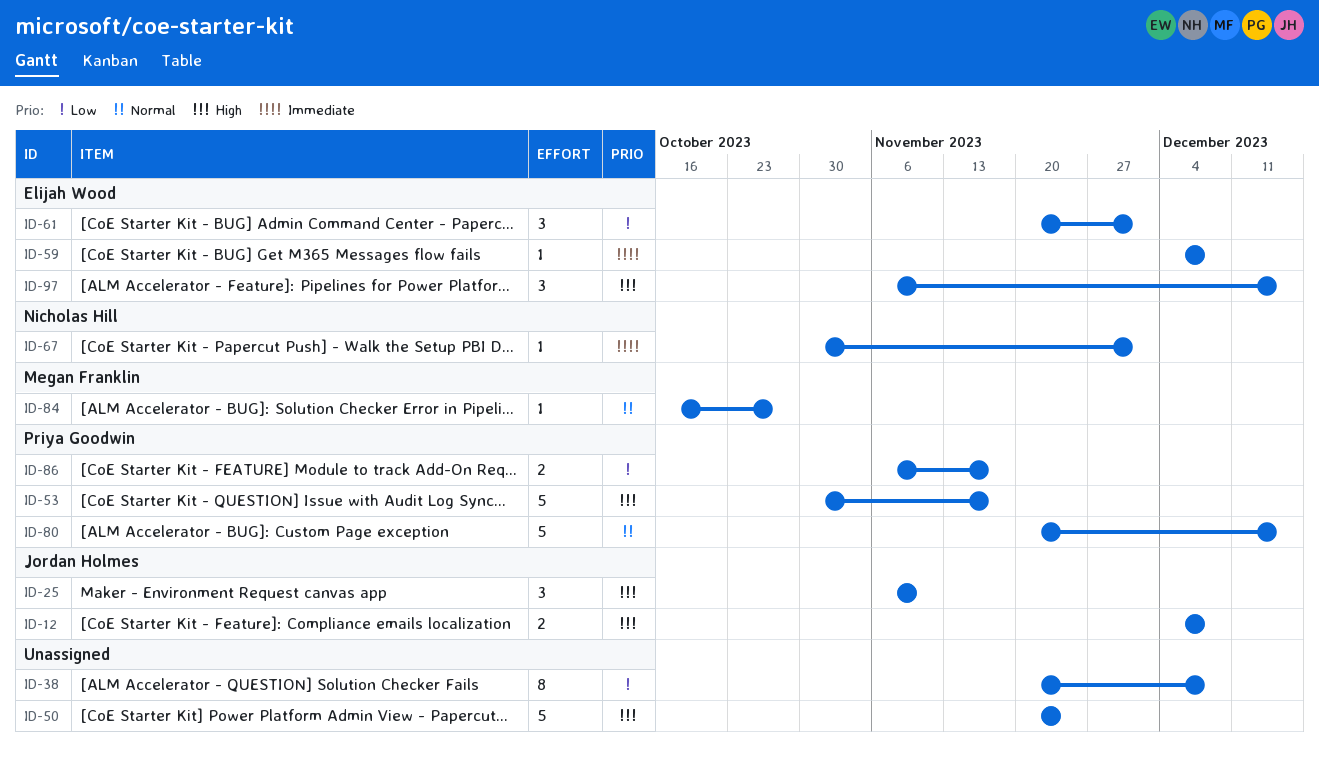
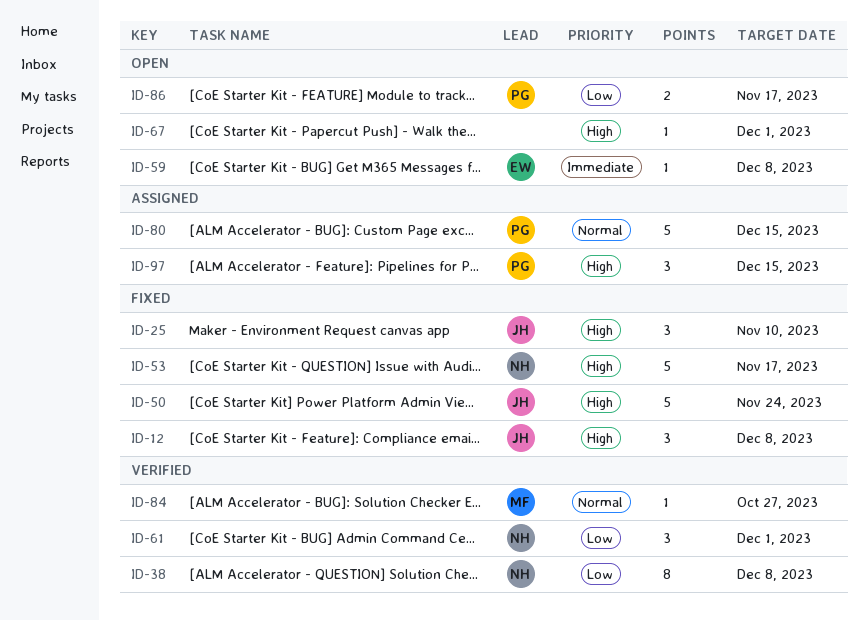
ID-12, estimate: 2 -> 3
ID-38, owner: none -> Nicholas Hill
ID-50, owner: none -> Jordan Holmes
ID-53, owner: Priya Goodwin -> Nicholas Hill
ID-61, owner: Elijah Wood -> Nicholas Hill
ID-67, owner: Nicholas Hill -> none
ID-67, priority: Immediate -> High
ID-97, owner: Elijah Wood -> Priya Goodwin

